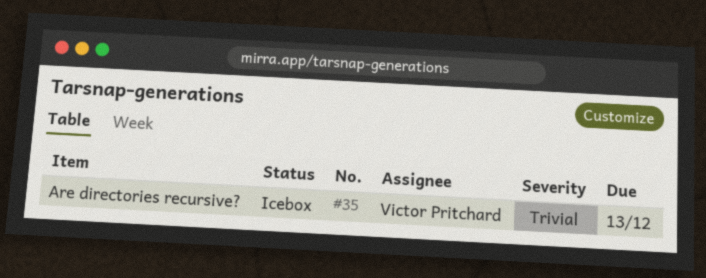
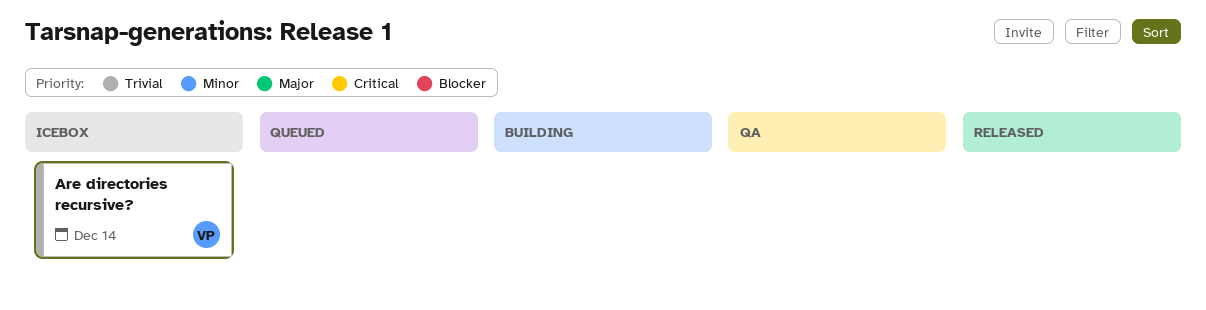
Are directories recursive?, due: Dec 13 -> Dec 14

